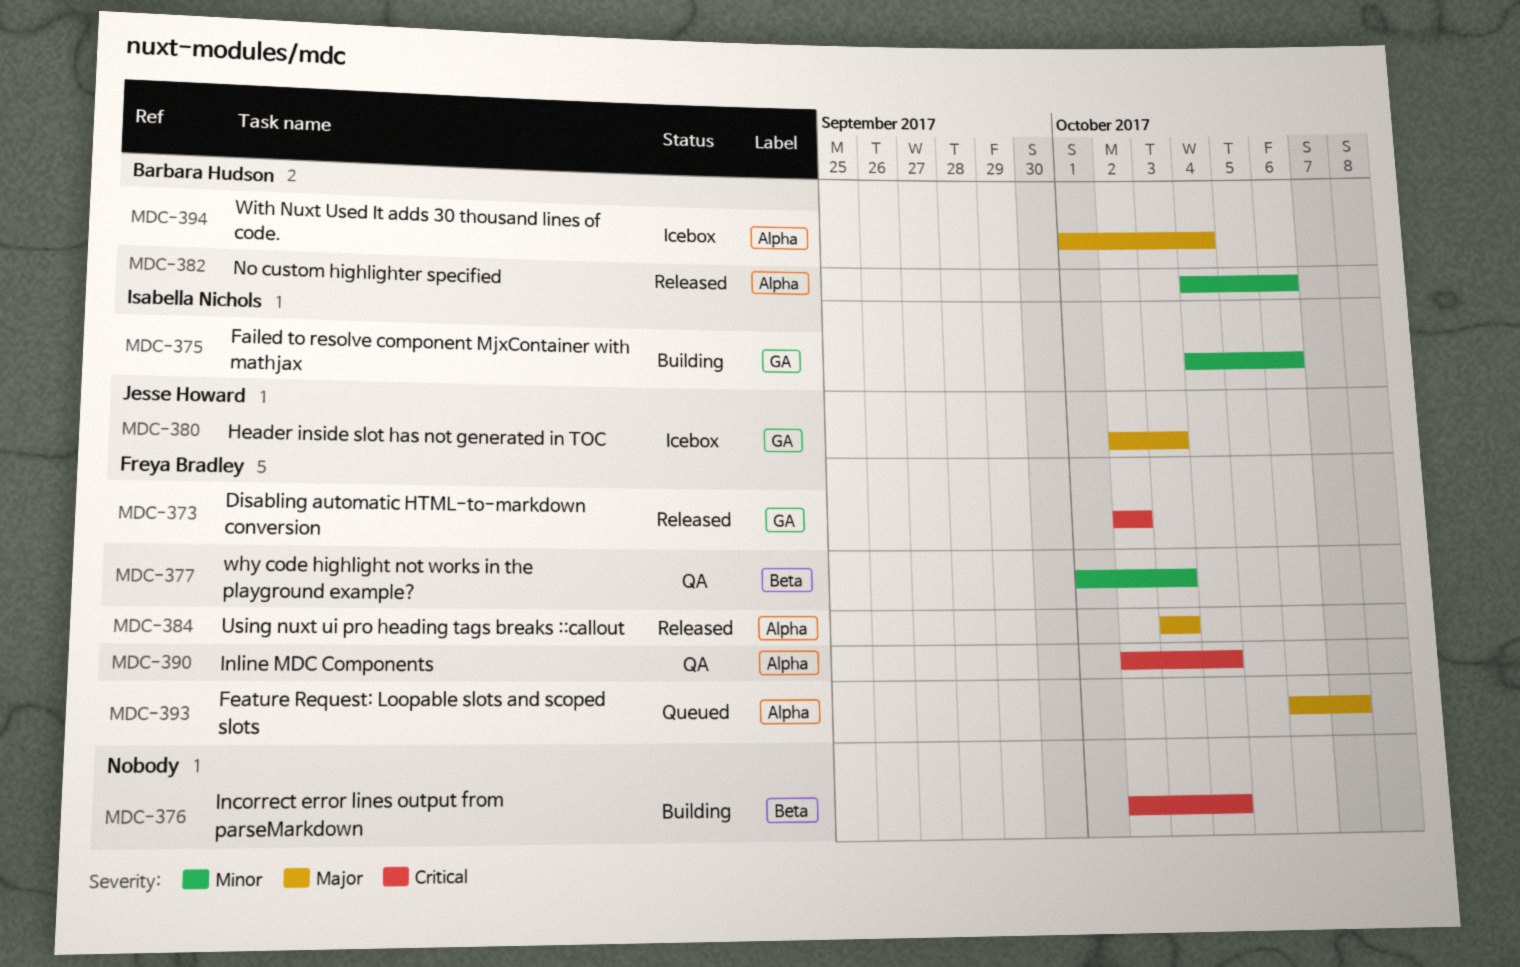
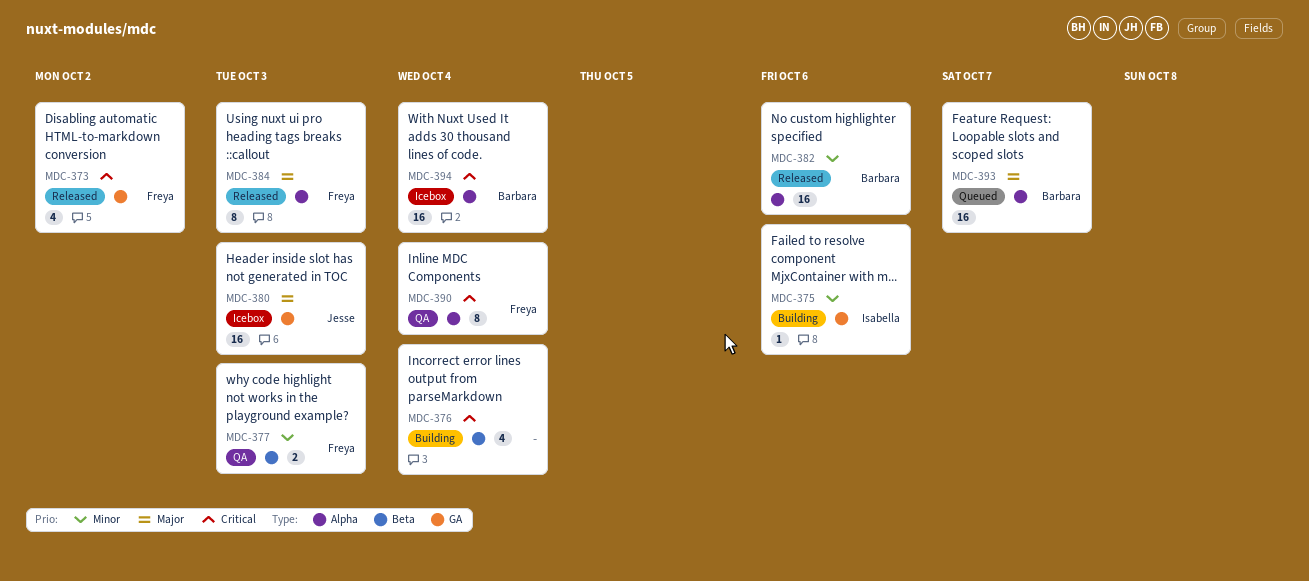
MDC-393, owner: Freya Bradley -> Barbara Hudson
MDC-394, priority: Major -> Critical

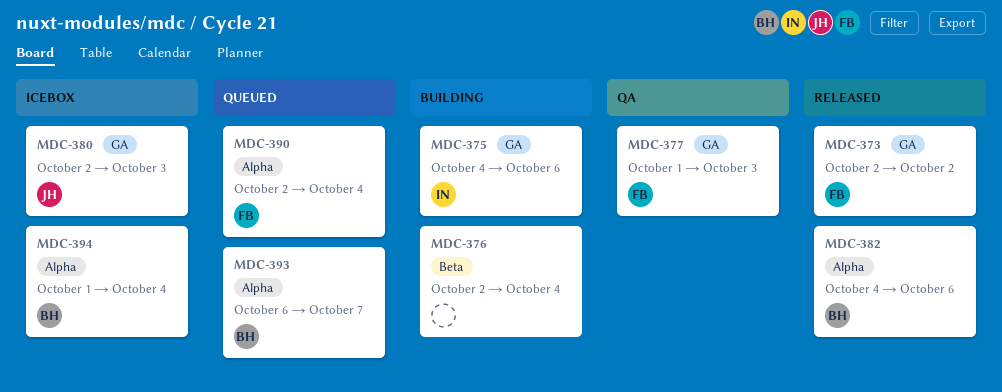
MDC-377, label: Beta -> GA
MDC-384: present -> none
MDC-390, status: QA -> Queued

